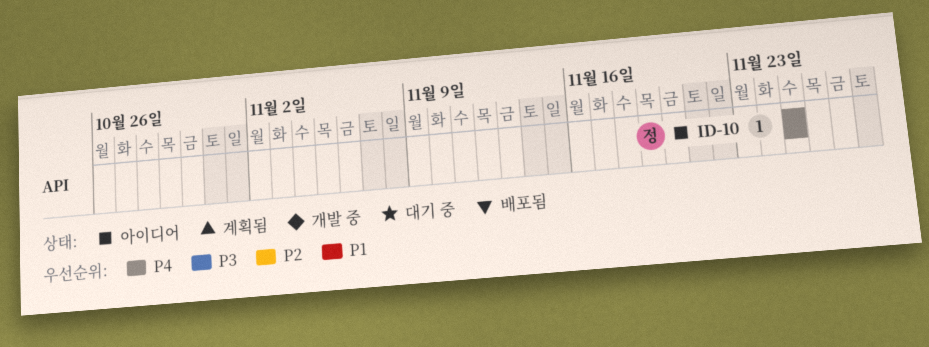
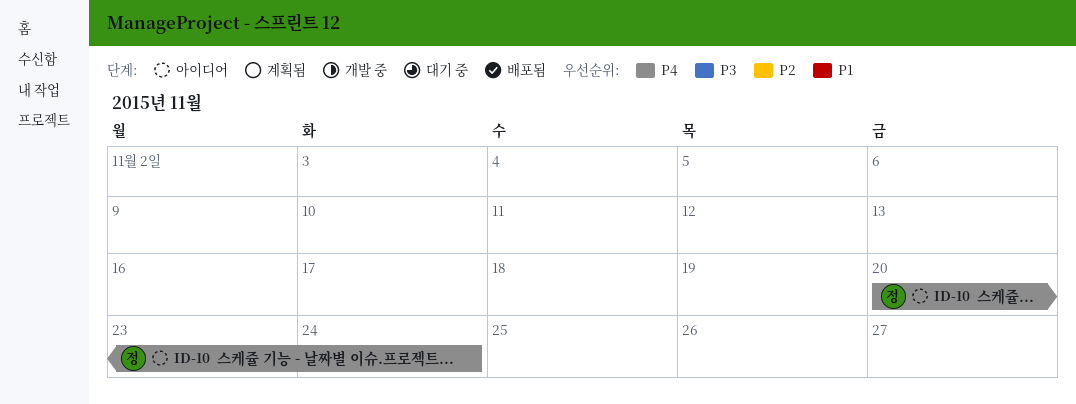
ID-10, start: Nov 25 -> Nov 20
ID-10, due: Nov 25 -> Nov 24

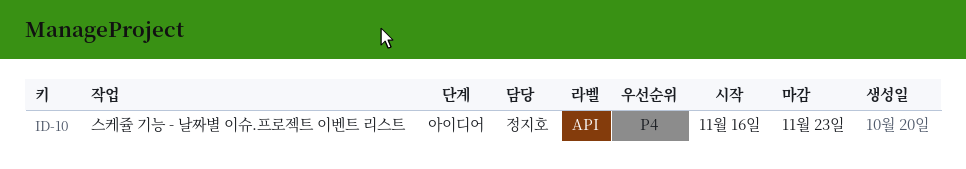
ID-10, start: Nov 20 -> Nov 16
ID-10, due: Nov 24 -> Nov 23

